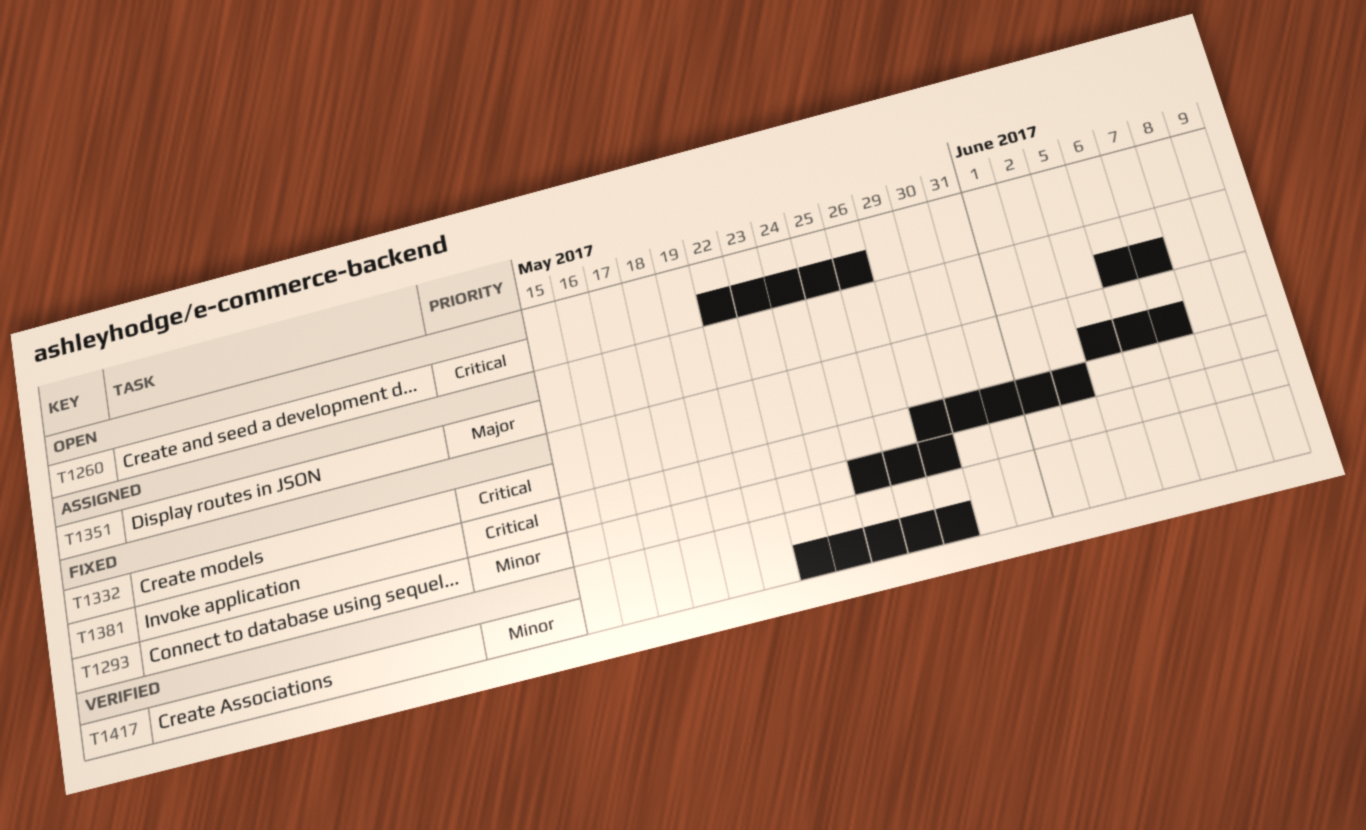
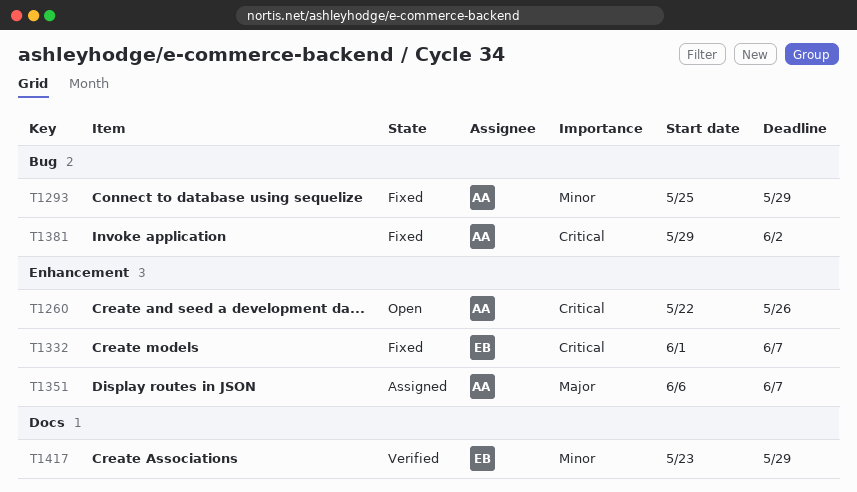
T1332, start: Jun 5 -> Jun 1

